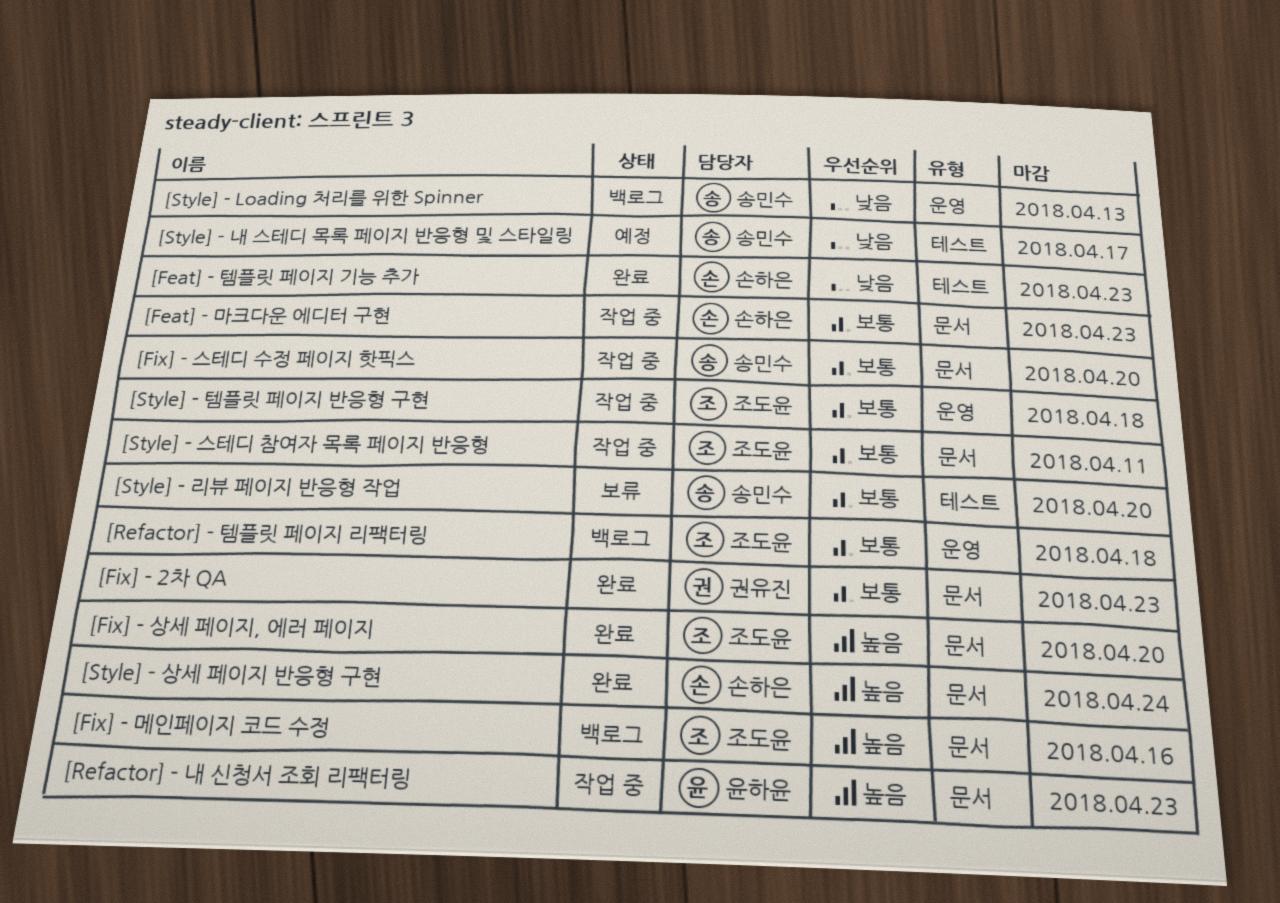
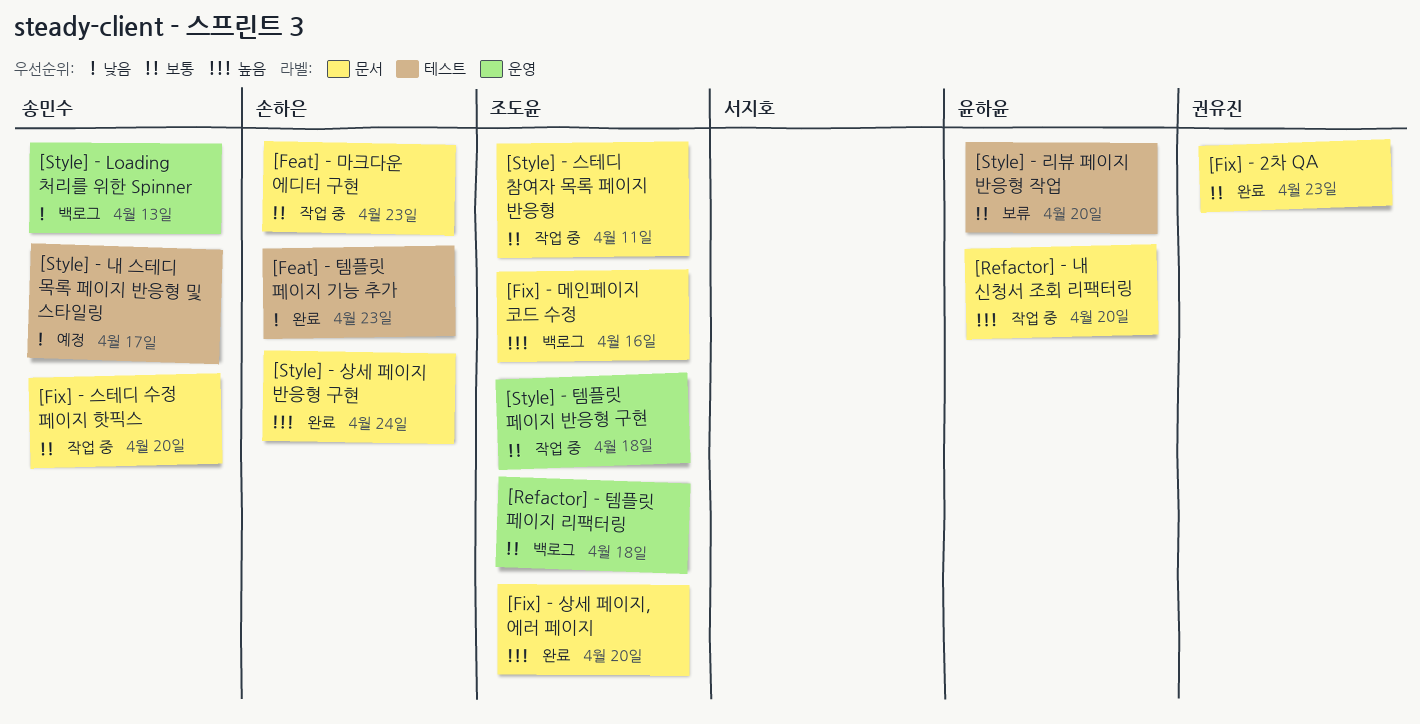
[Refactor] - 내 신청서 조회 리팩터링, due: Apr 23 -> Apr 20
[Style] - 리뷰 페이지 반응형 작업, owner: 송민수 -> 윤하윤

